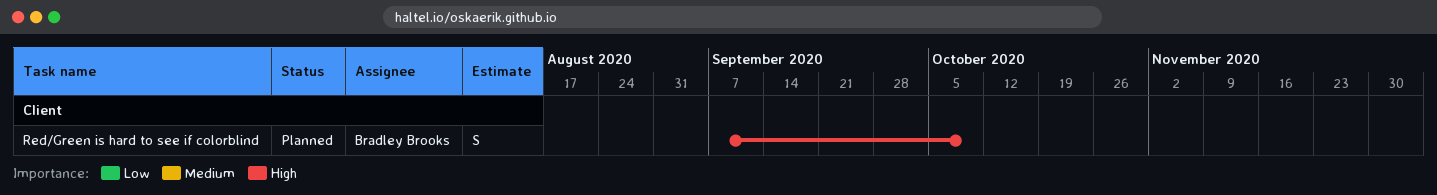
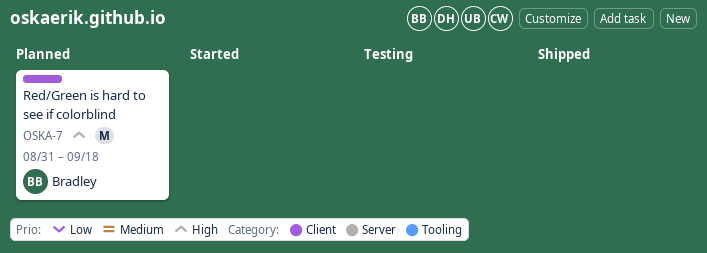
Red/Green is hard to see if colorblind, estimate: S -> M
Red/Green is hard to see if colorblind, start: Sep 7 -> Aug 31
Red/Green is hard to see if colorblind, due: Oct 9 -> Sep 18

